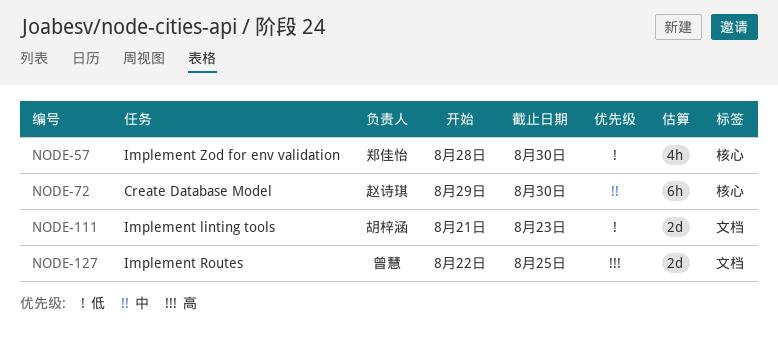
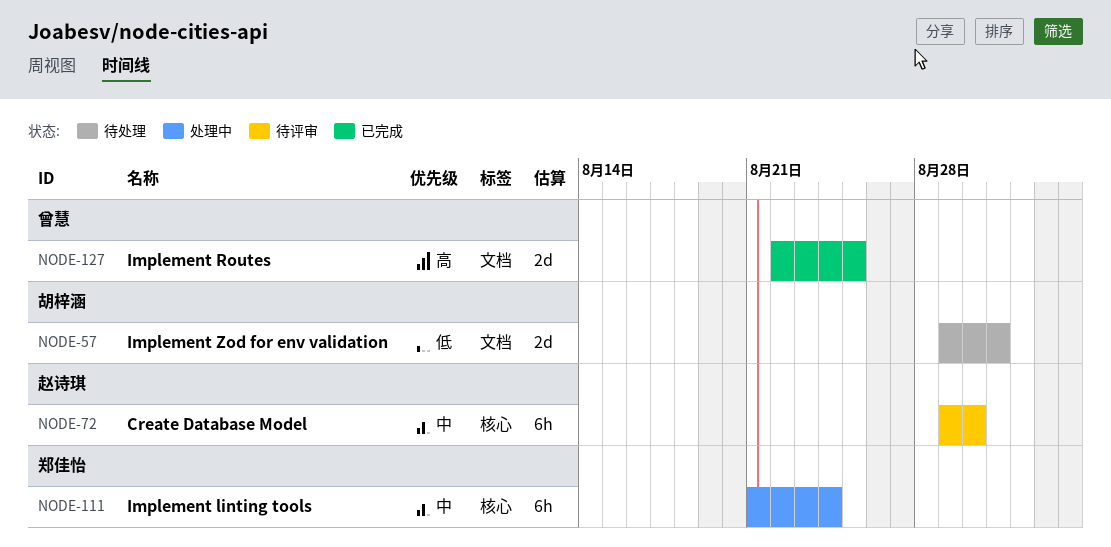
NODE-57, owner: 郑佳怡 -> 胡梓涵
NODE-57, label: 核心 -> 文档
NODE-57, estimate: 4h -> 2d
NODE-57, start: Aug 28 -> Aug 29
NODE-57, due: Aug 30 -> Aug 31
NODE-111, owner: 胡梓涵 -> 郑佳怡
NODE-111, priority: 低 -> 中
NODE-111, label: 文档 -> 核心
NODE-111, estimate: 2d -> 6h
NODE-111, due: Aug 23 -> Aug 24

